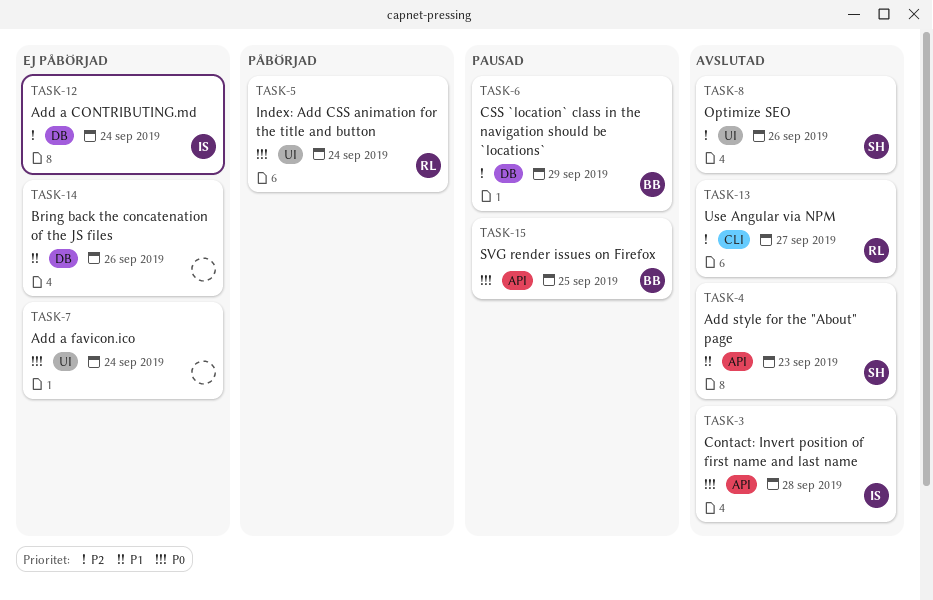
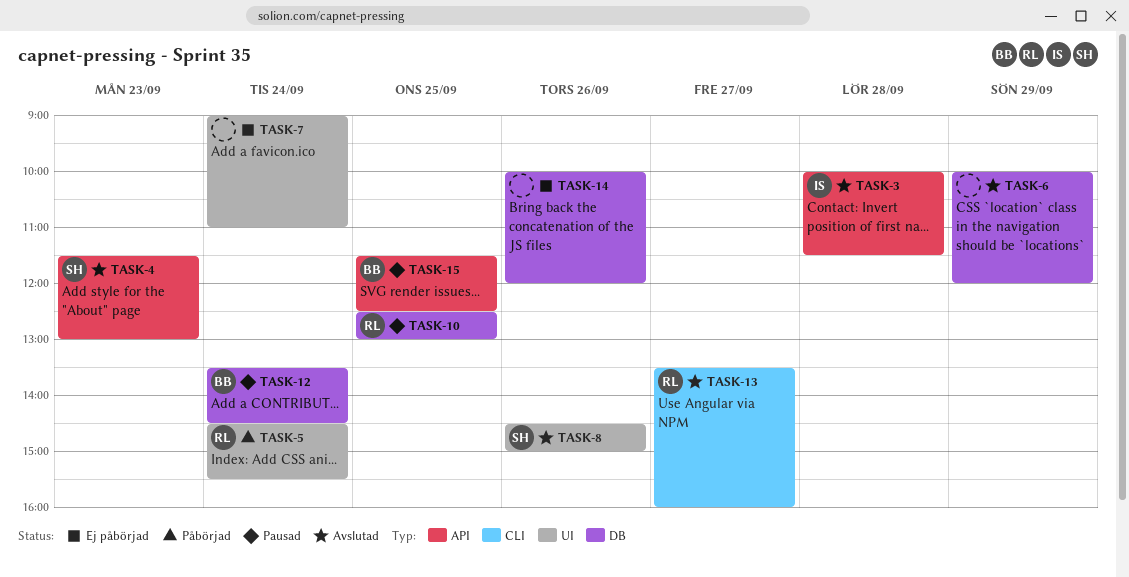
TASK-6, status: Pausad -> Avslutad
TASK-6, owner: BB -> none
TASK-10: none -> present
TASK-12, status: Ej påbörjad -> Pausad
TASK-12, owner: IS -> BB

